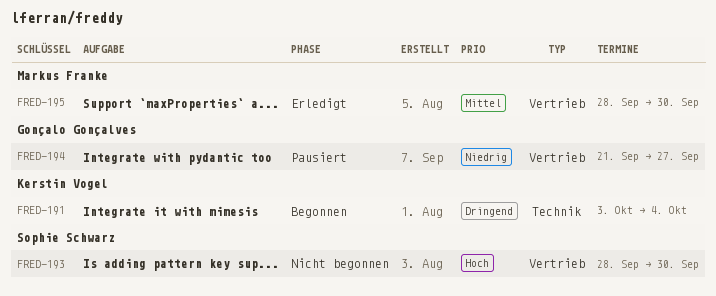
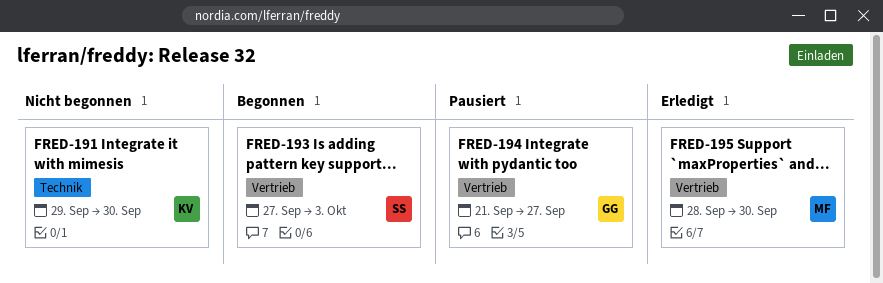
FRED-191, status: Begonnen -> Nicht begonnen
FRED-191, start: Oct 3 -> Sep 29
FRED-191, due: Oct 4 -> Sep 30
FRED-193, status: Nicht begonnen -> Begonnen
FRED-193, start: Sep 28 -> Sep 27
FRED-193, due: Sep 30 -> Oct 3

